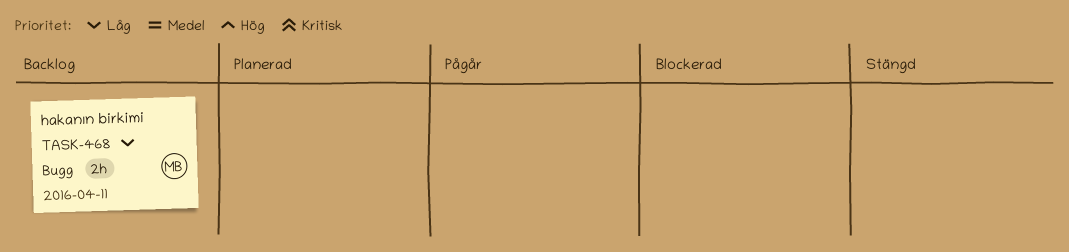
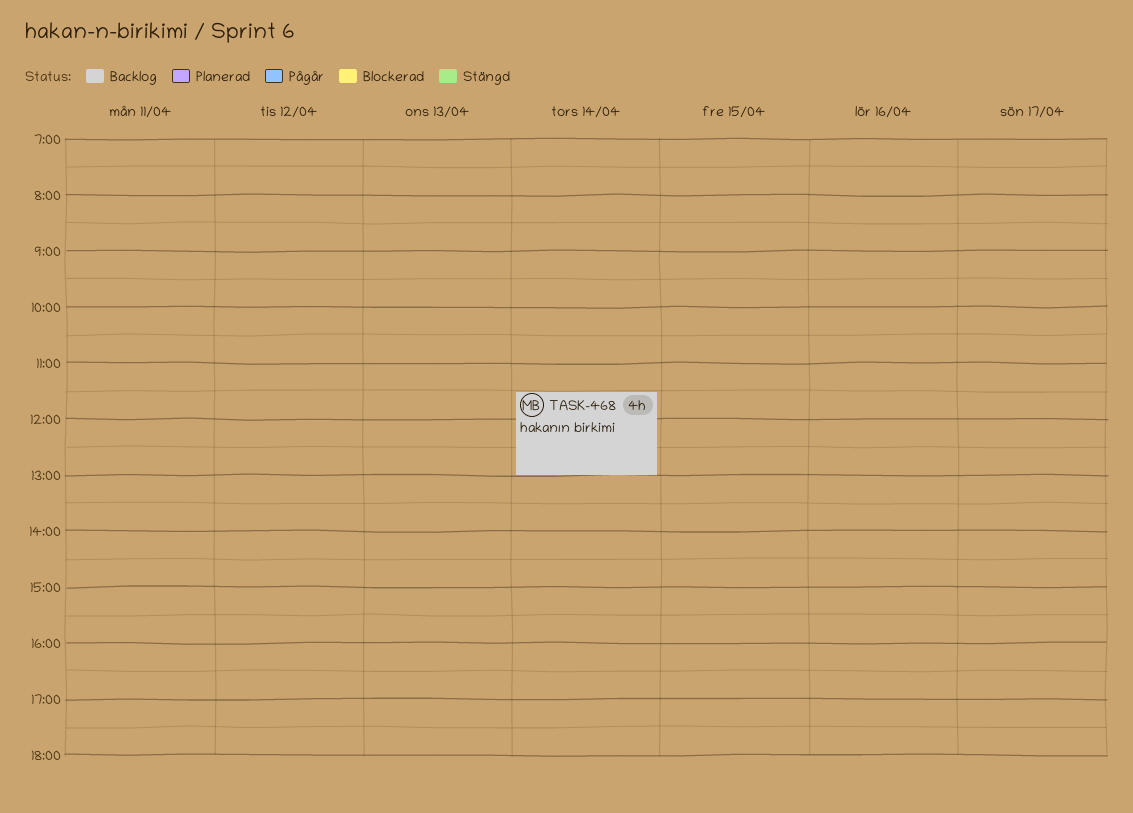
TASK-468, estimate: 2h -> 4h
TASK-468, day: Apr 11 -> Apr 14

